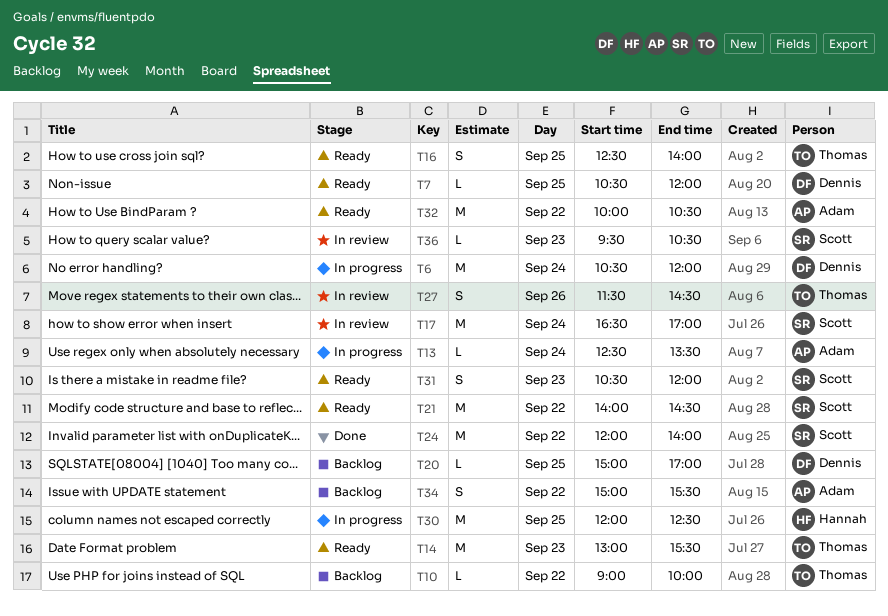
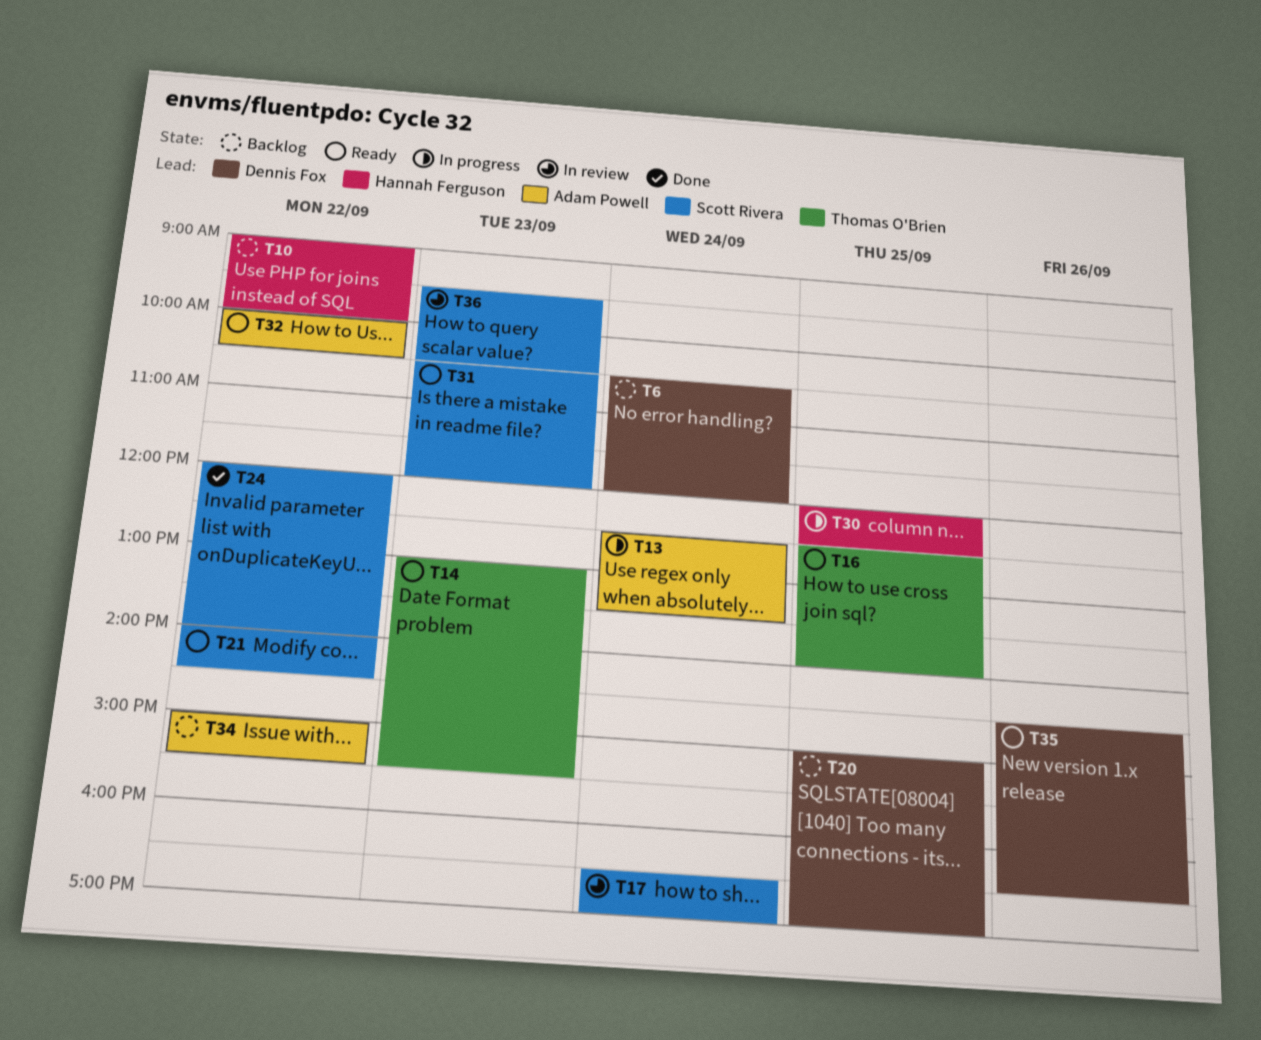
T6, status: In progress -> Backlog
T7: present -> none
T10, owner: Thomas O'Brien -> Hannah Ferguson
T27: present -> none
T35: none -> present

